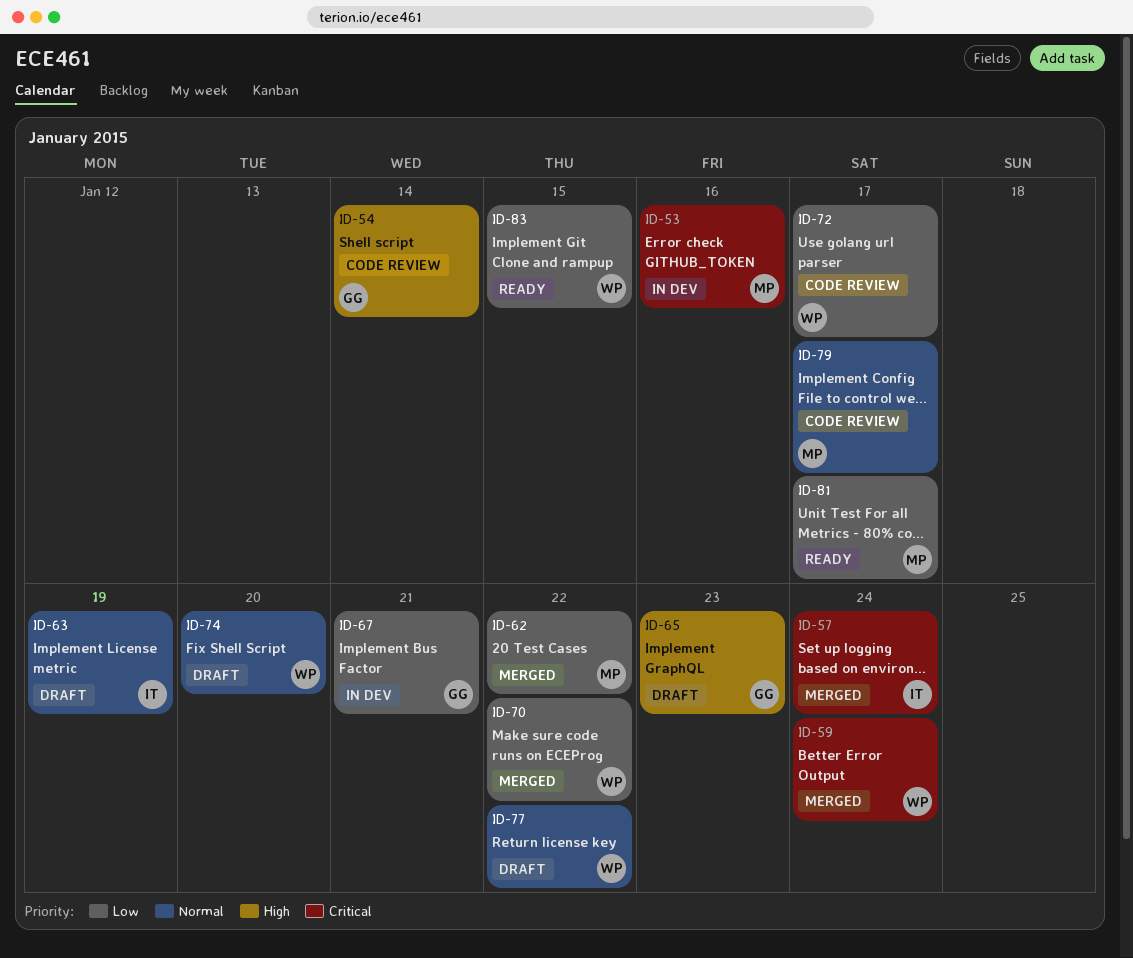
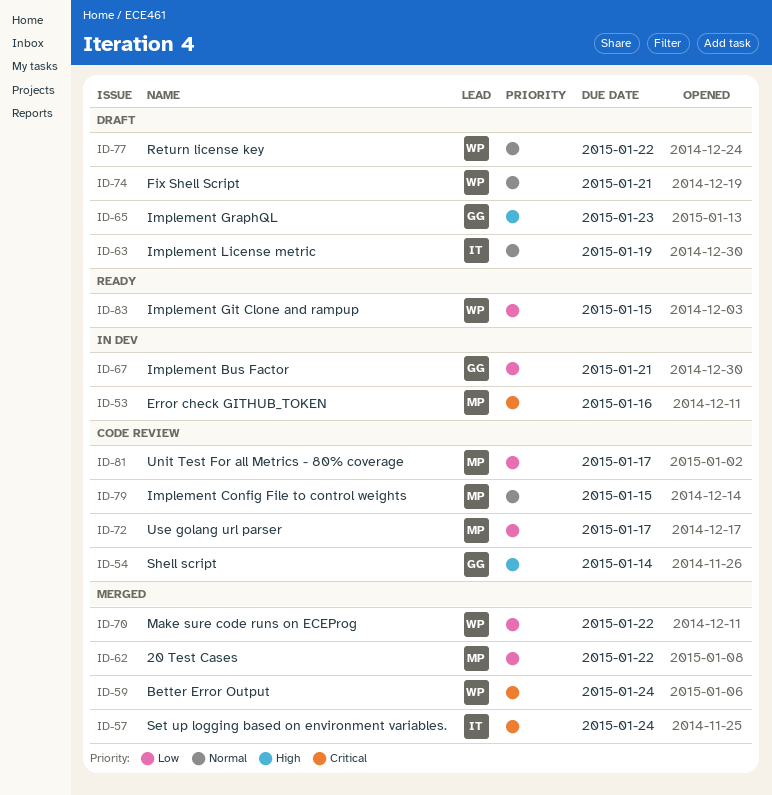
ID-72, owner: WP -> MP
ID-74, due: Jan 20 -> Jan 21
ID-79, due: Jan 17 -> Jan 15
ID-81, status: Ready -> Code review

